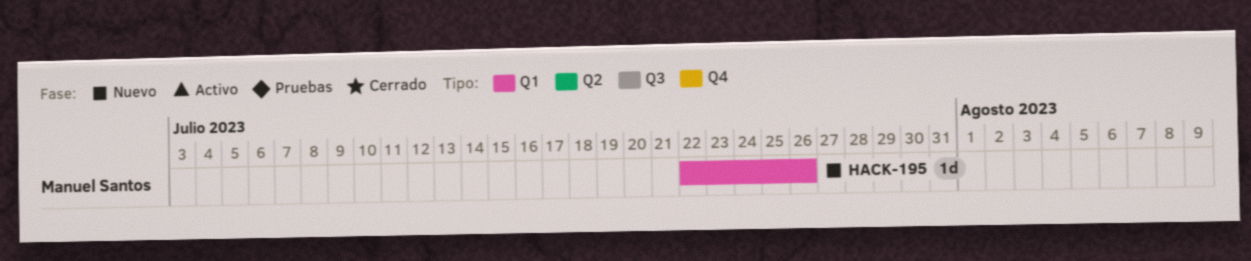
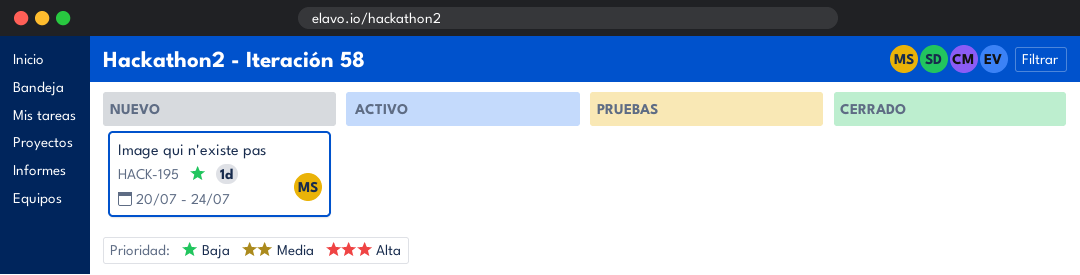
HACK-195, start: Jul 22 -> Jul 20
HACK-195, due: Jul 26 -> Jul 24

